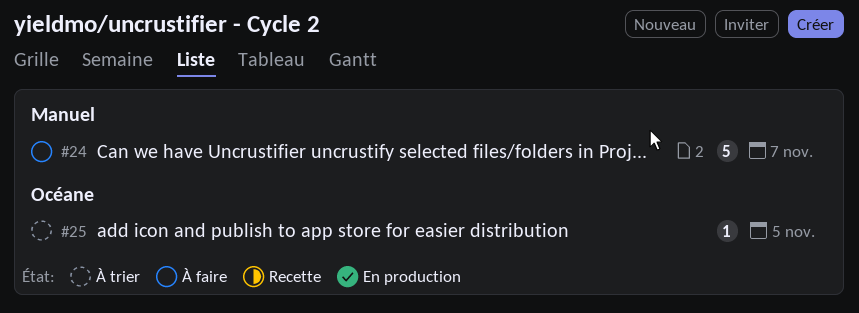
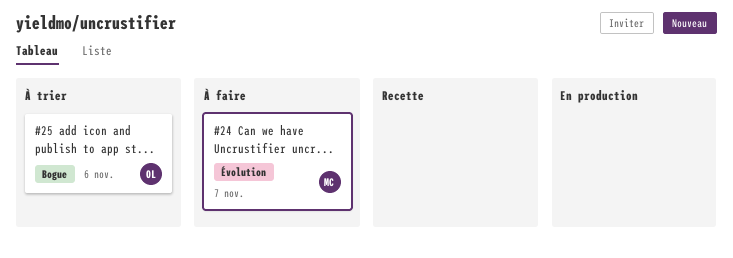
#25, due: Nov 5 -> Nov 6

